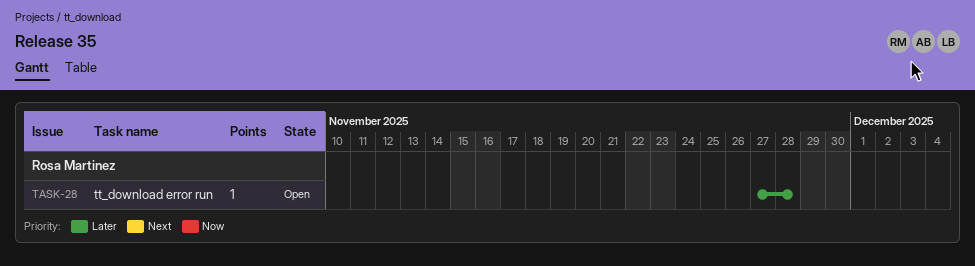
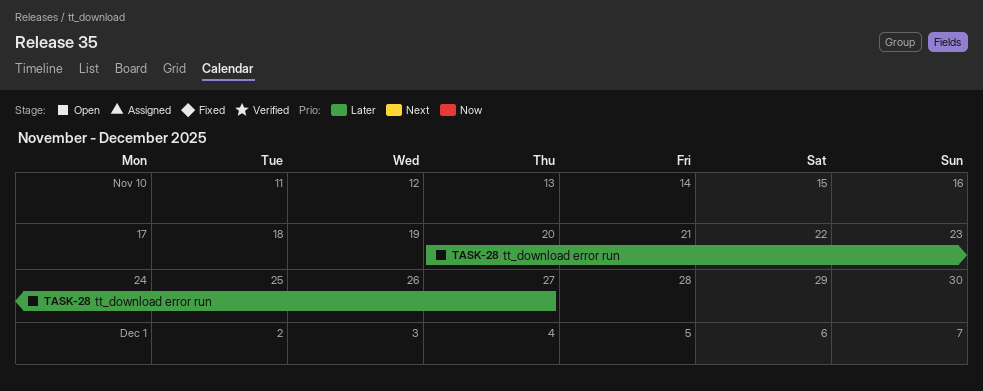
TASK-28, start: Nov 27 -> Nov 20
TASK-28, due: Nov 28 -> Nov 27

